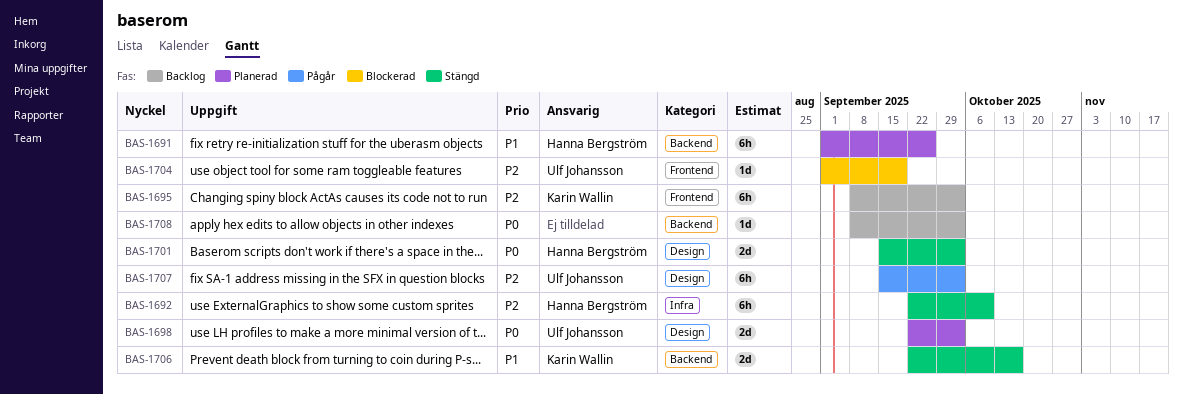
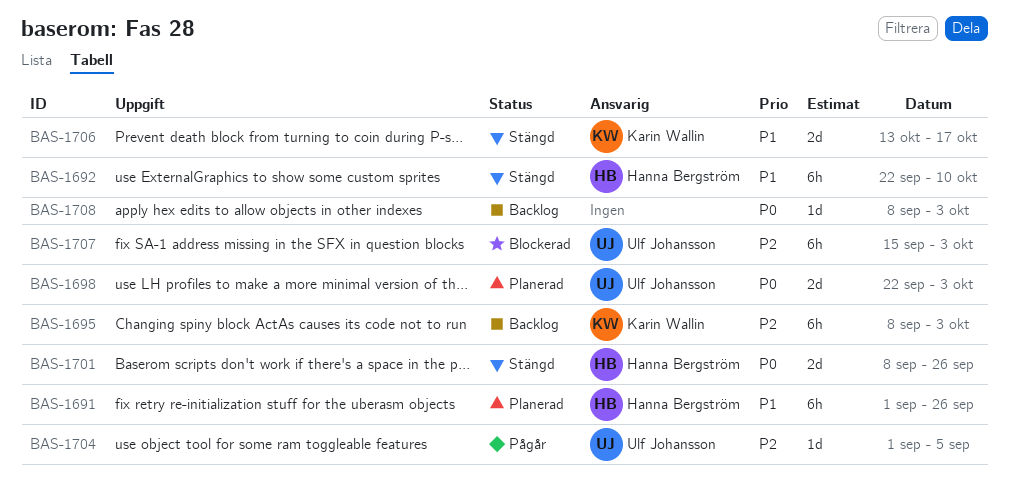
BAS-1692, priority: P2 -> P1
BAS-1701, start: Sep 15 -> Sep 8
BAS-1701, due: Oct 3 -> Sep 26
BAS-1704, status: Blockerad -> Pågår
BAS-1704, due: Sep 19 -> Sep 5
BAS-1706, start: Sep 22 -> Oct 13
BAS-1707, status: Pågår -> Blockerad

